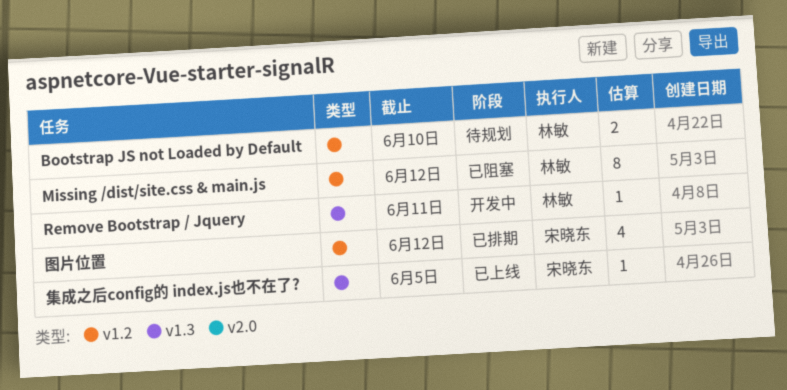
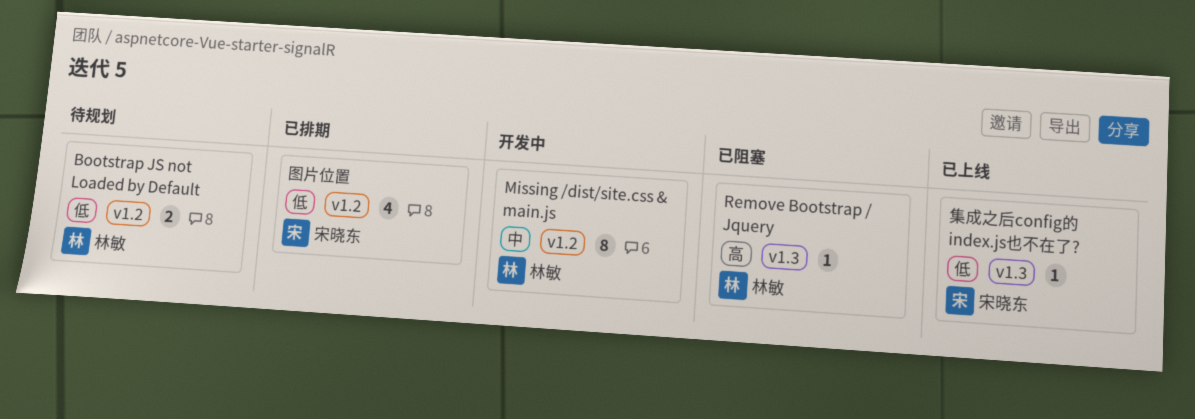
Missing /dist/site.css & main.js, status: 已阻塞 -> 开发中
Remove Bootstrap / Jquery, status: 开发中 -> 已阻塞

